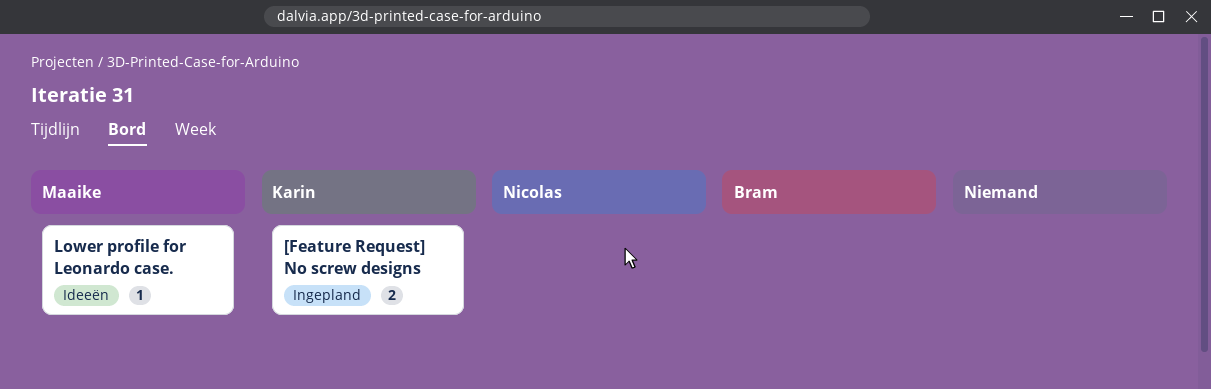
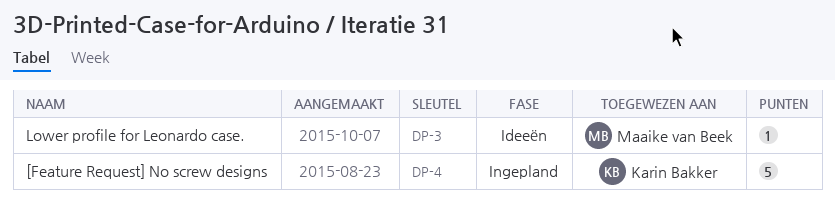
[Feature Request] No screw designs, estimate: 2 -> 5

